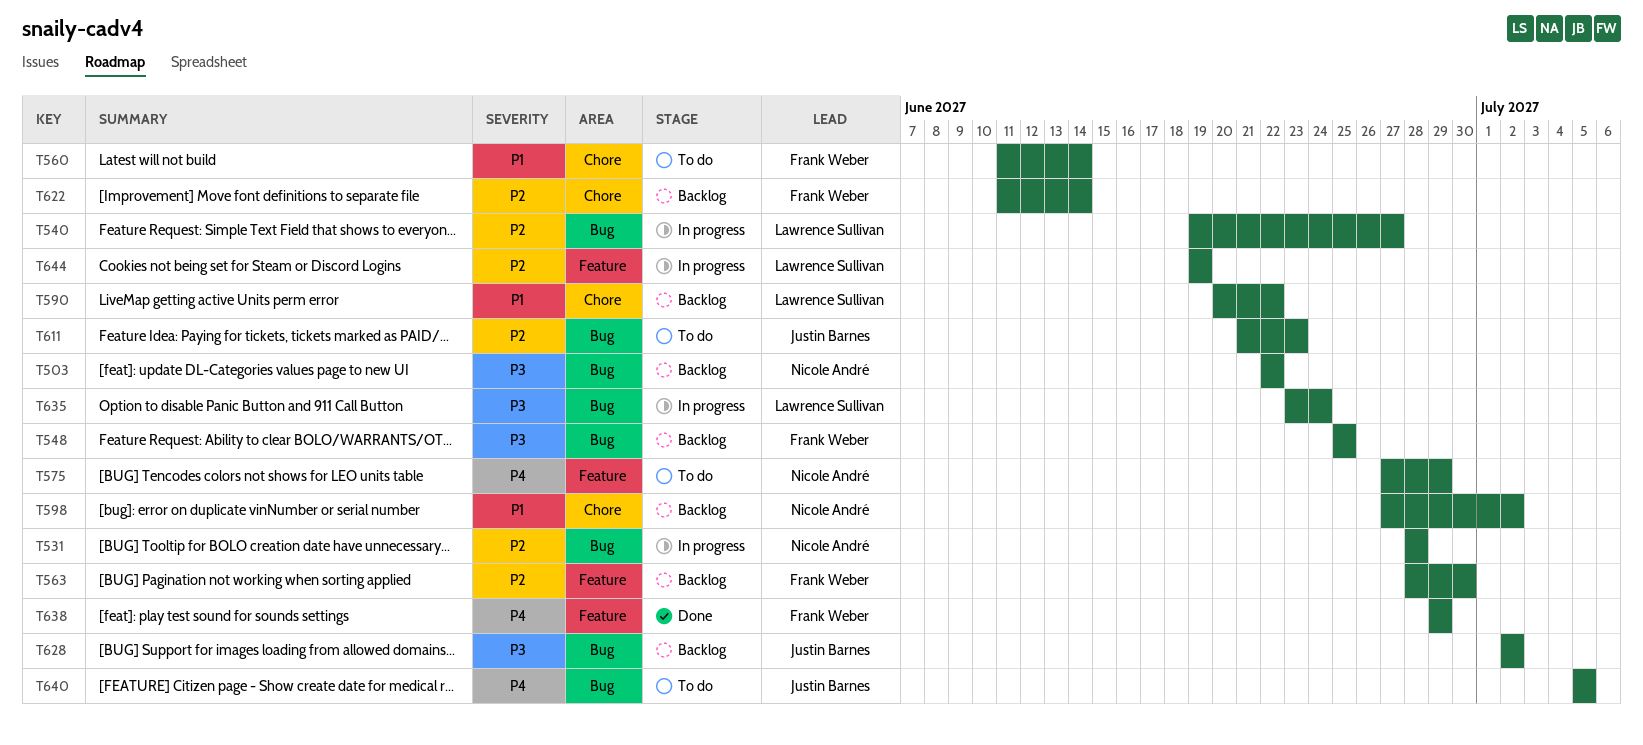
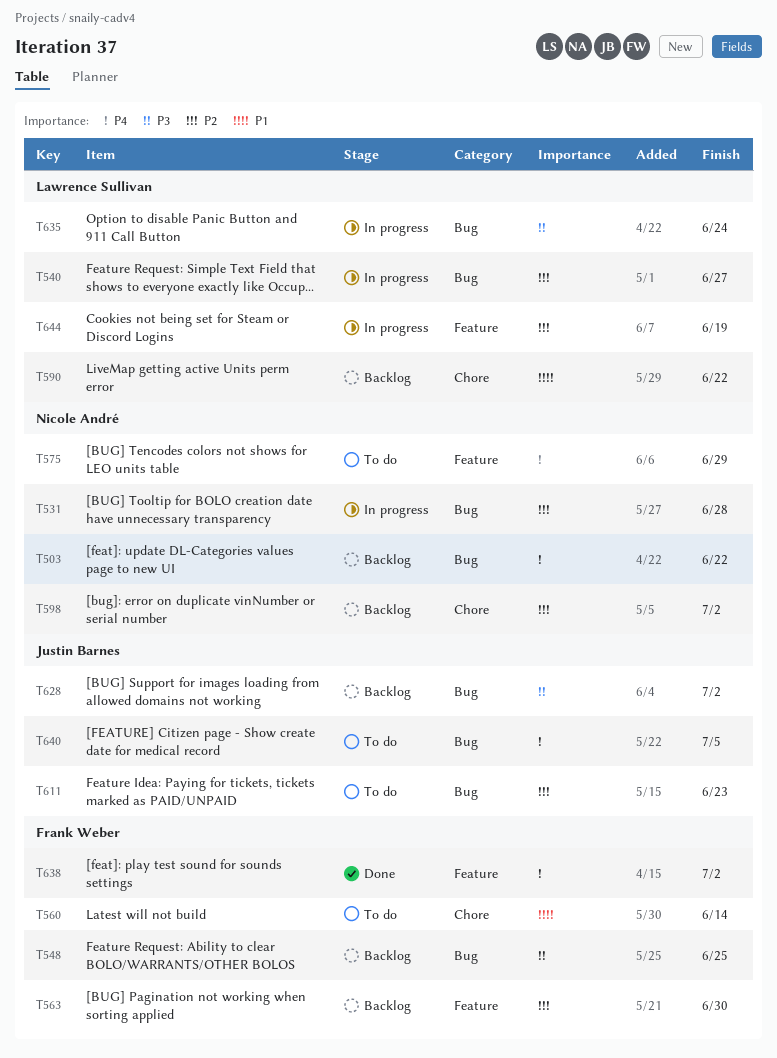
T503, priority: P3 -> P4
T598, priority: P1 -> P2
T622: present -> none
T638, due: Jun 29 -> Jul 2

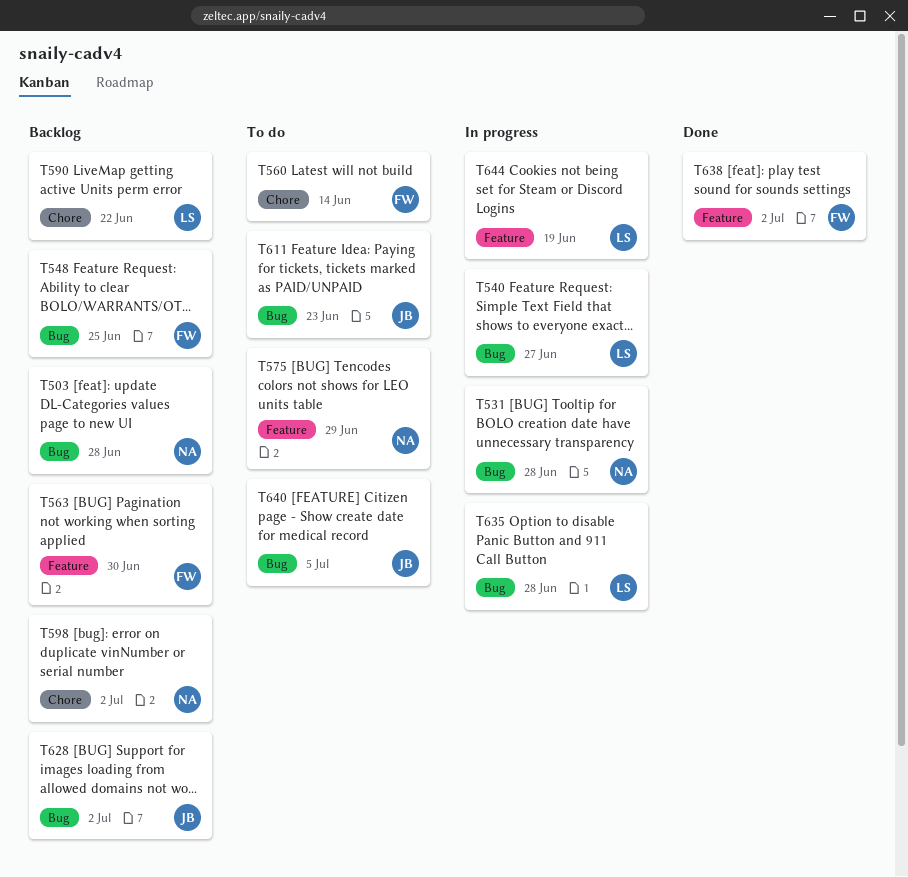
T503, due: Jun 22 -> Jun 28
T635, due: Jun 24 -> Jun 28

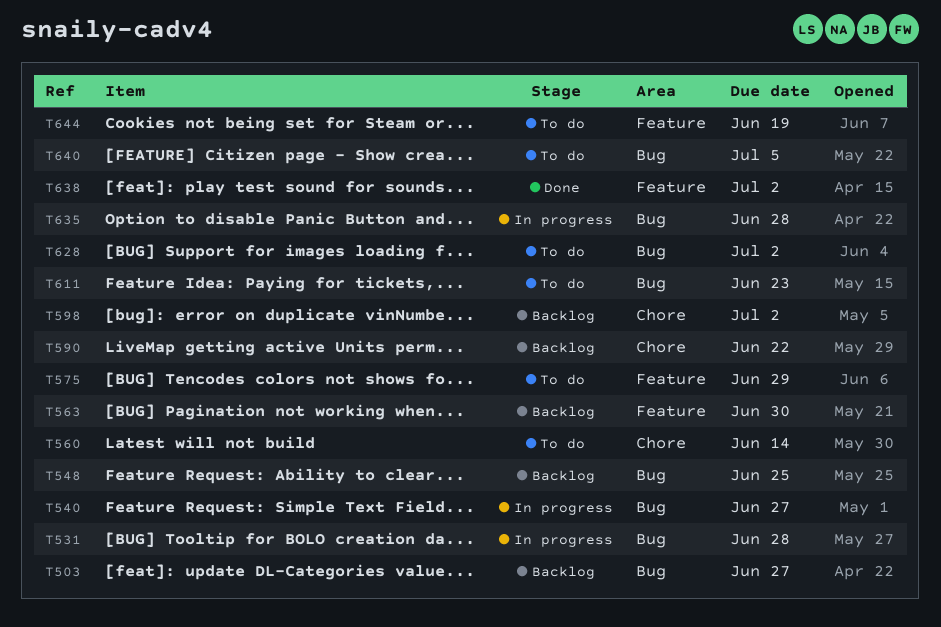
T503, due: Jun 28 -> Jun 27
T628, status: Backlog -> To do
T644, status: In progress -> To do

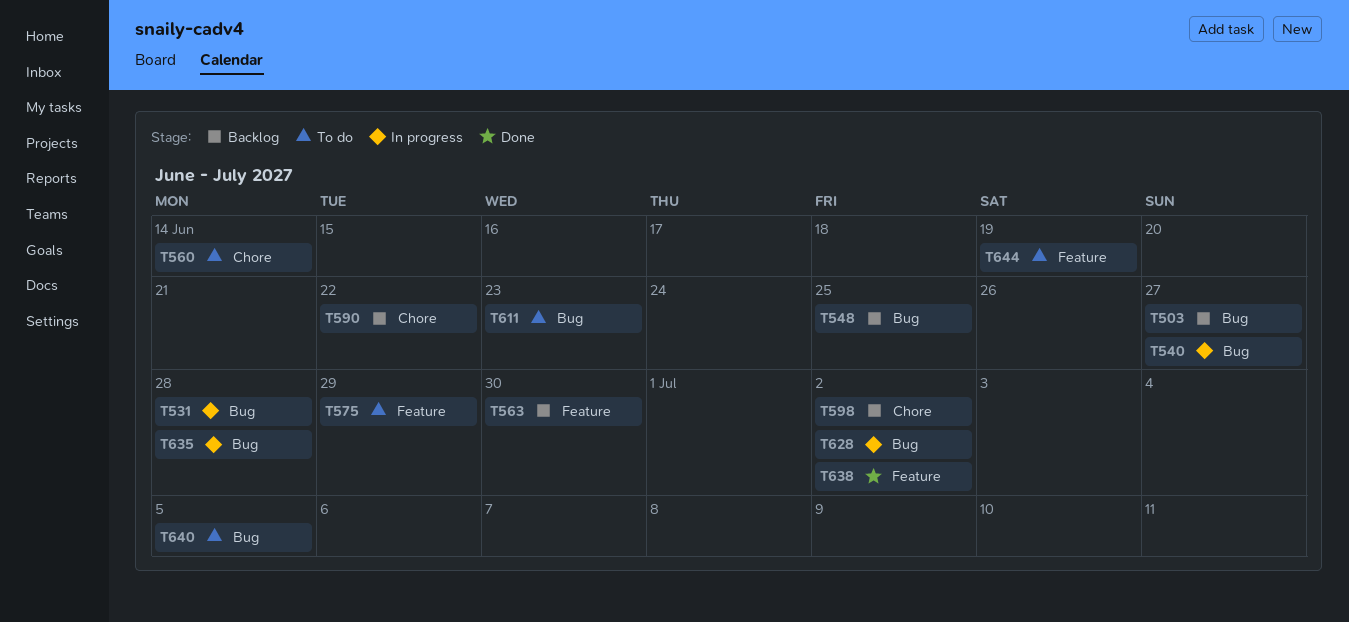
T628, status: To do -> In progress

